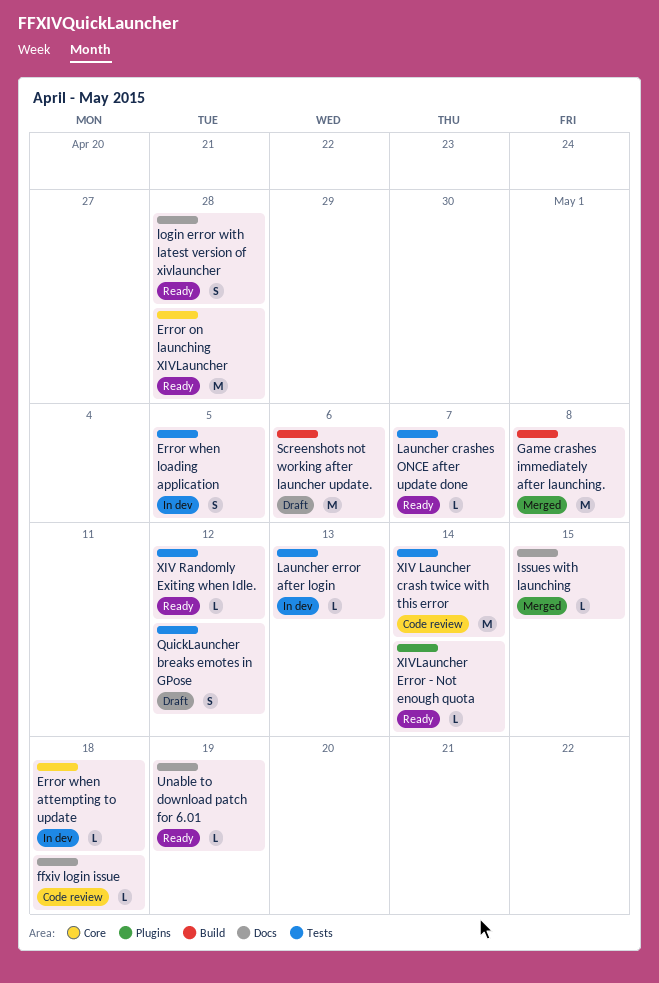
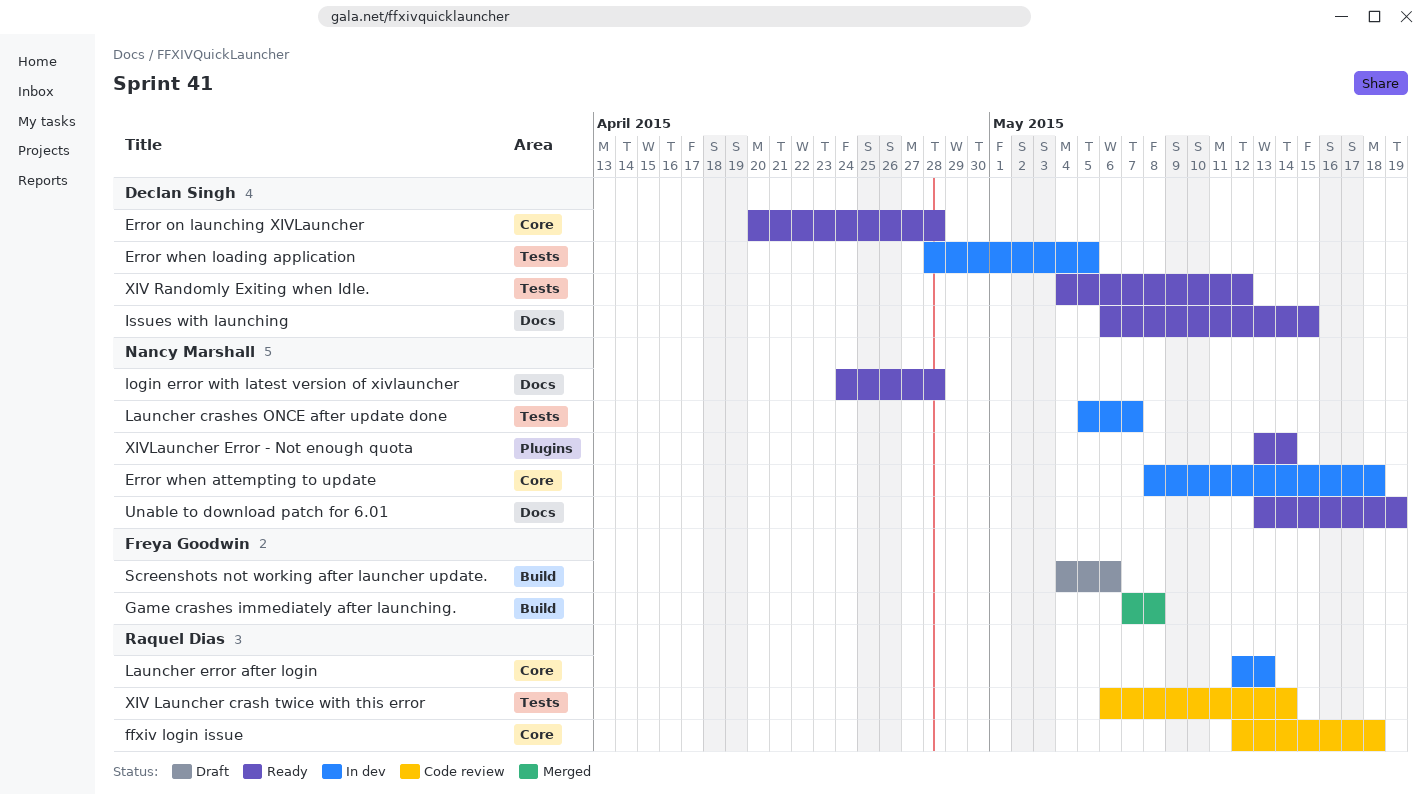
ffxiv login issue, label: Docs -> Core
Issues with launching, status: Merged -> Ready
Launcher crashes ONCE after update done, status: Ready -> In dev
Launcher error after login, label: Tests -> Core
QuickLauncher breaks emotes in GPose: present -> none

